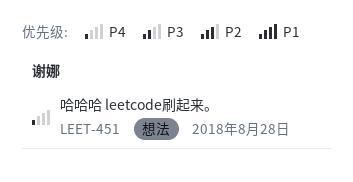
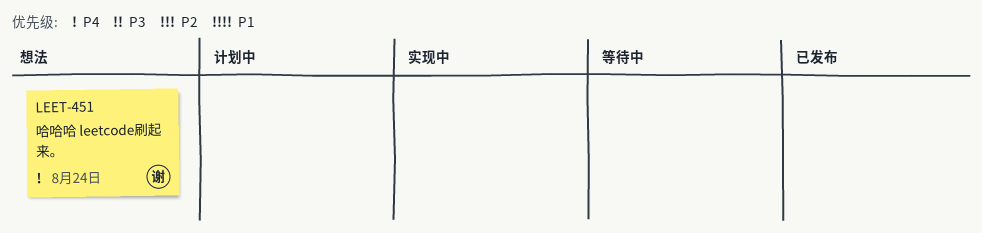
LEET-451, due: Aug 28 -> Aug 24

